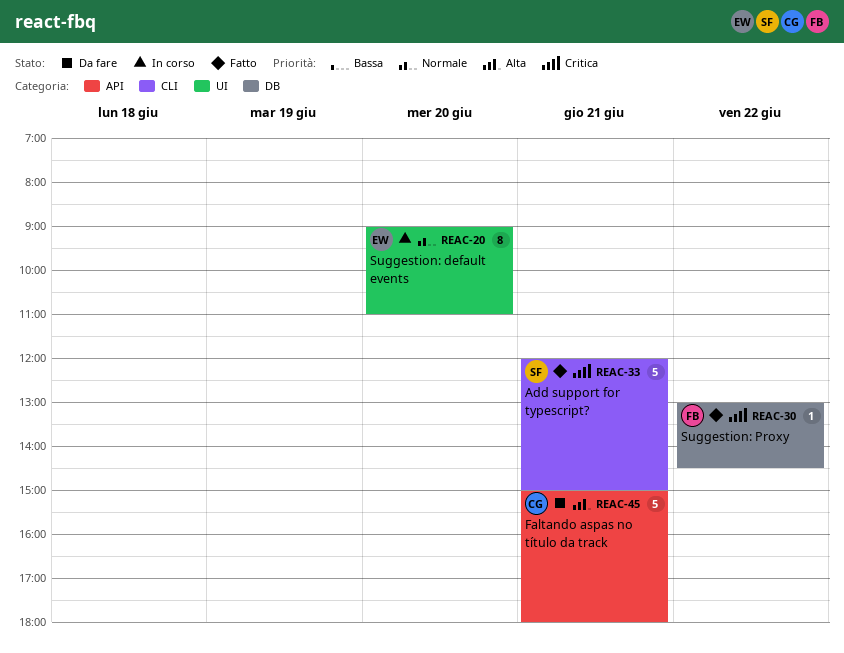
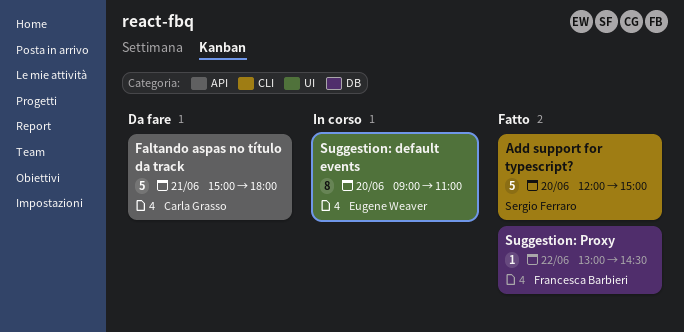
Add support for typescript?, day: Jun 21 -> Jun 20

